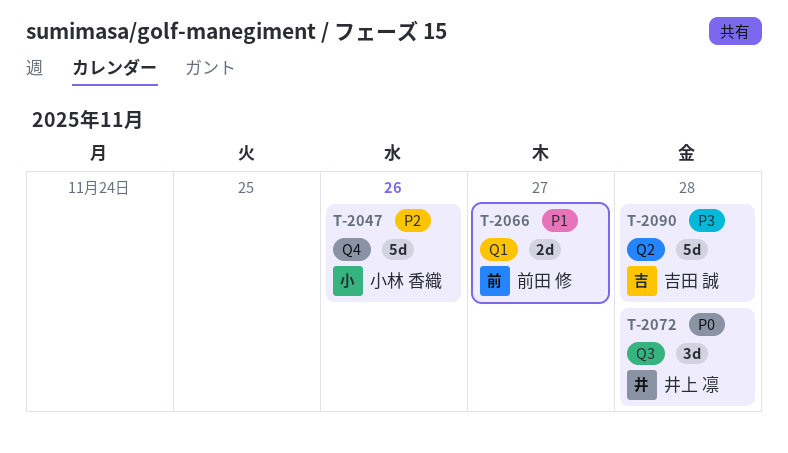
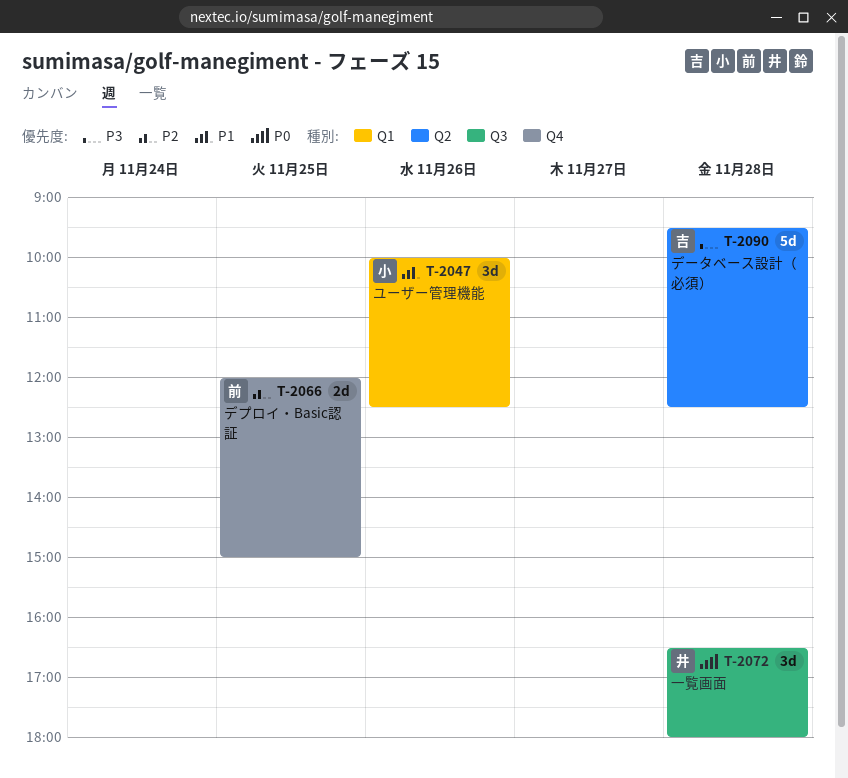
T-2047, priority: P2 -> P1
T-2047, label: Q4 -> Q1
T-2047, estimate: 5d -> 3d
T-2066, priority: P1 -> P2
T-2066, label: Q1 -> Q4
T-2066, day: Nov 27 -> Nov 25

